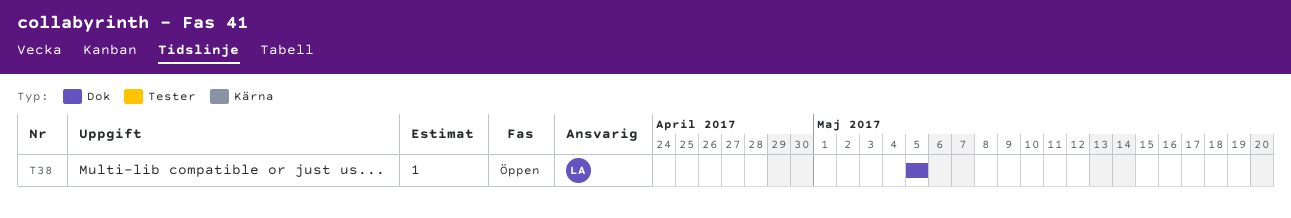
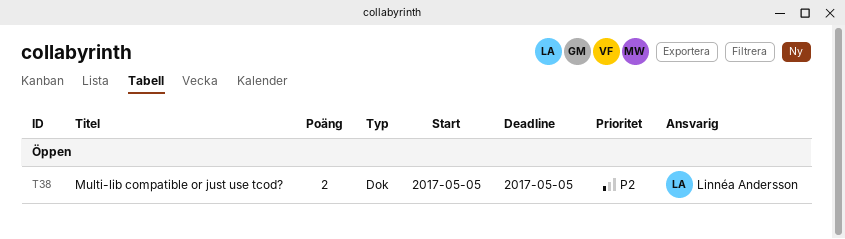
T38, estimate: 1 -> 2

